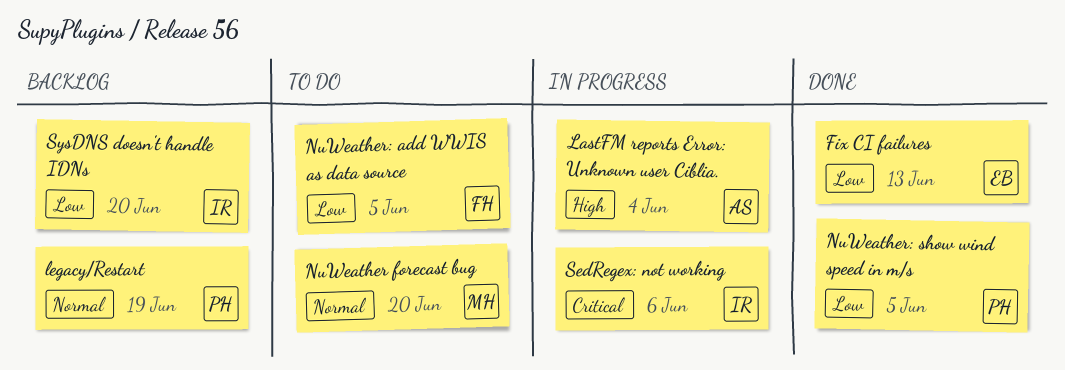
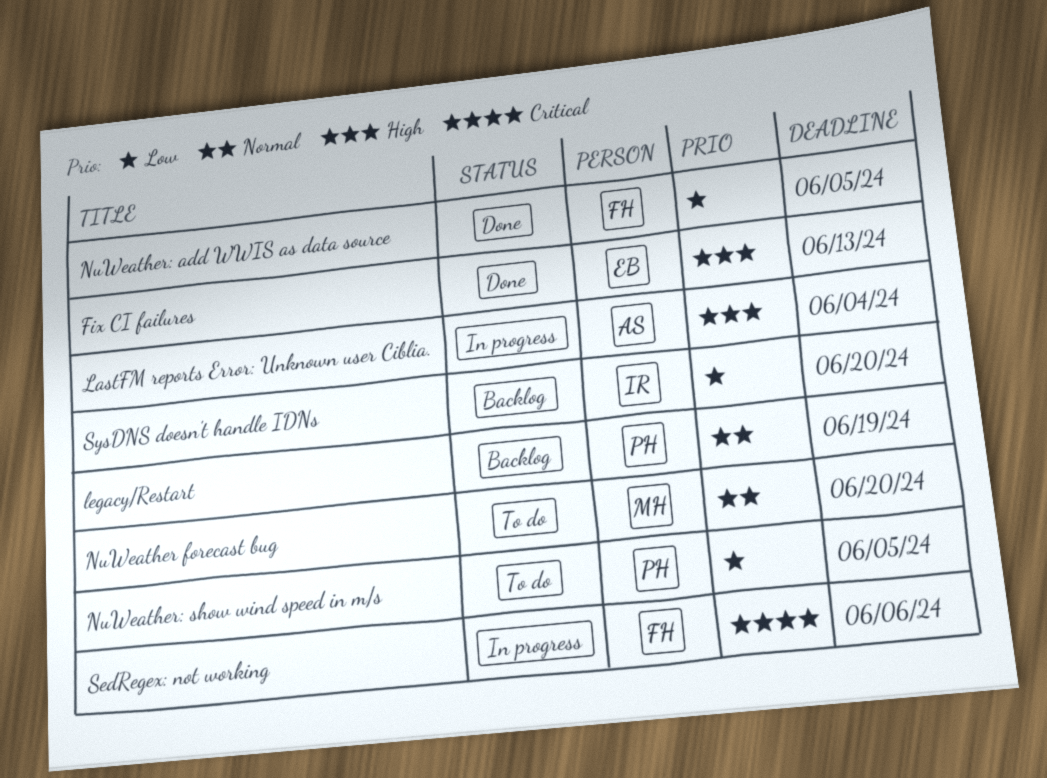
Fix CI failures, priority: Low -> High
NuWeather: add WWIS as data source, status: To do -> Done
NuWeather: show wind speed in m/s, status: Done -> To do
SedRegex: not working, owner: IR -> FH

